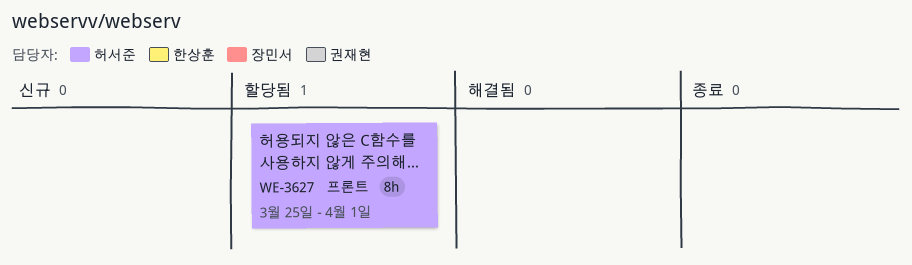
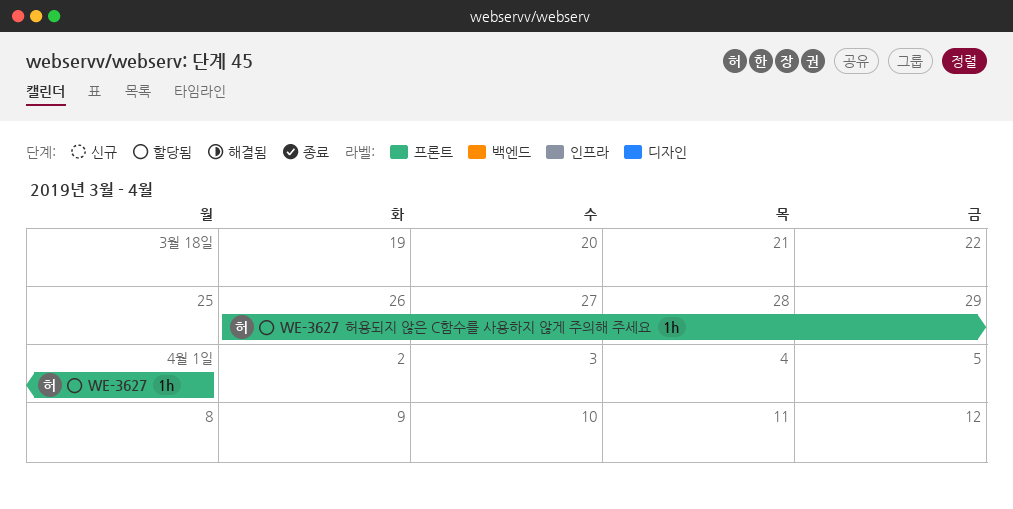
WE-3627, estimate: 8h -> 1h
WE-3627, start: Mar 25 -> Mar 26

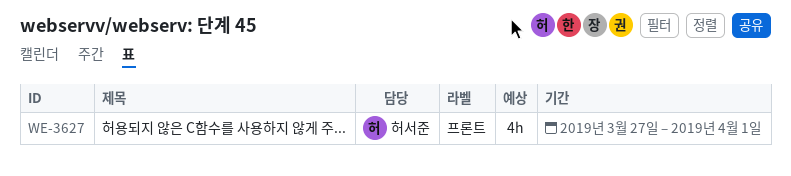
WE-3627, estimate: 1h -> 4h
WE-3627, start: Mar 26 -> Mar 27

